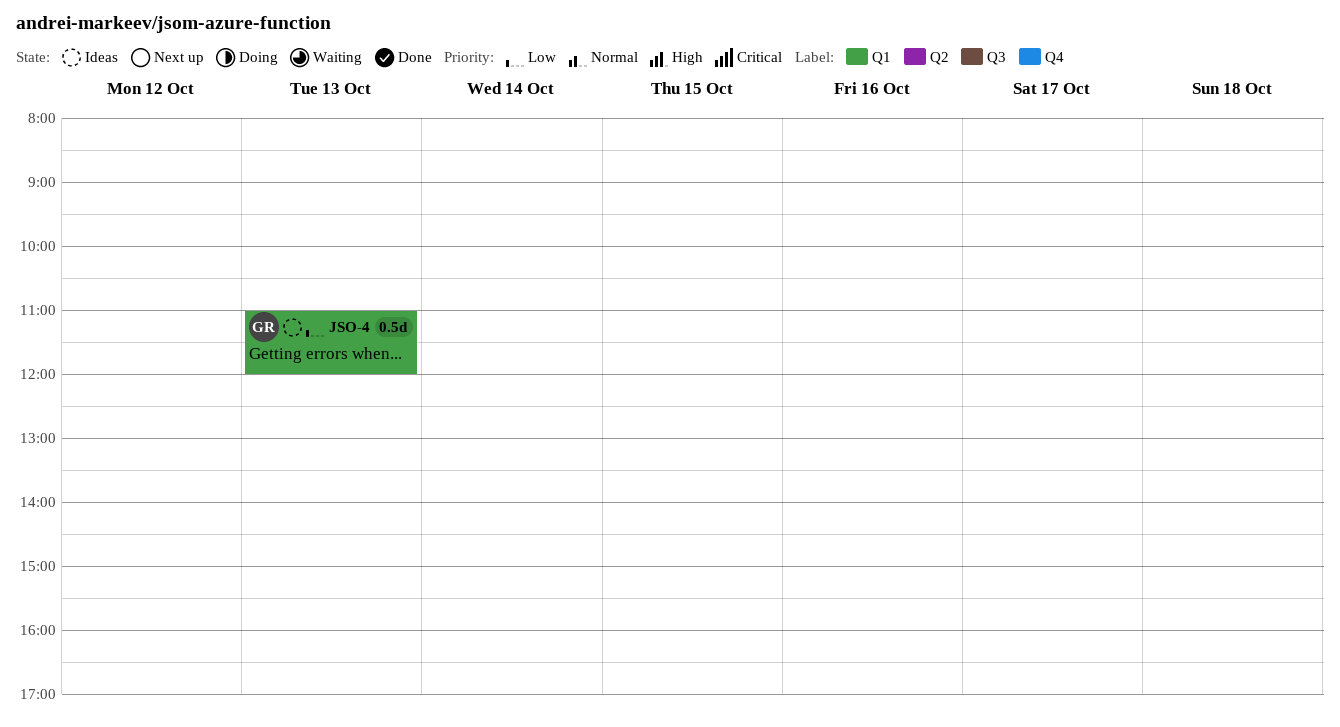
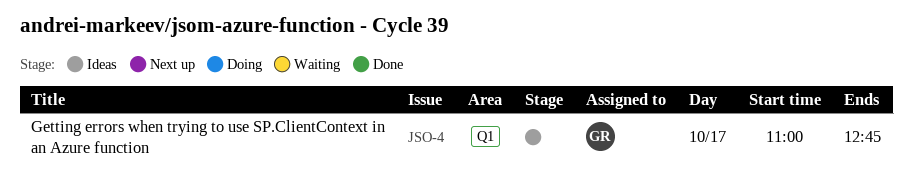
JSO-4, day: Oct 13 -> Oct 17
JSO-4, ends: 12:00 -> 12:45

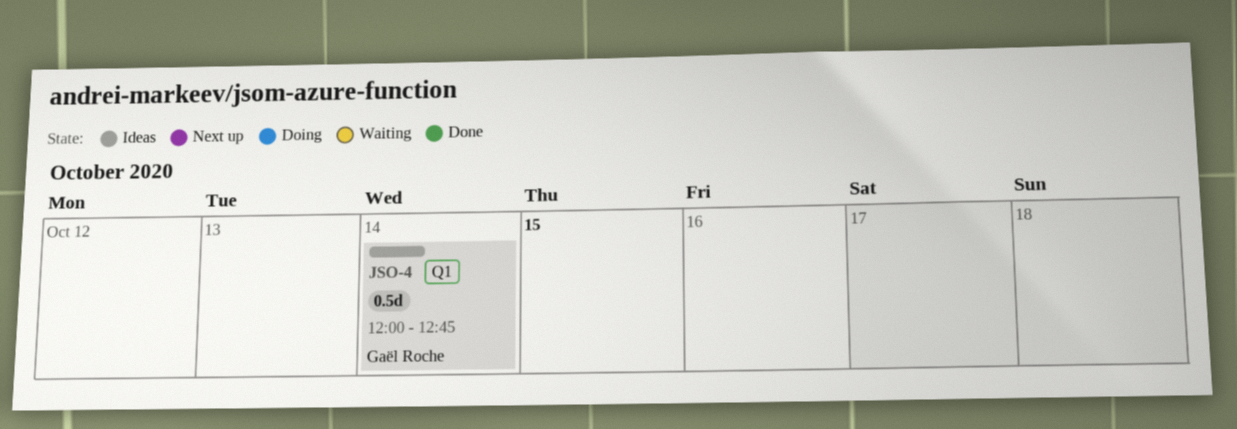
JSO-4, day: Oct 17 -> Oct 14
JSO-4, begins: 11:00 -> 12:00

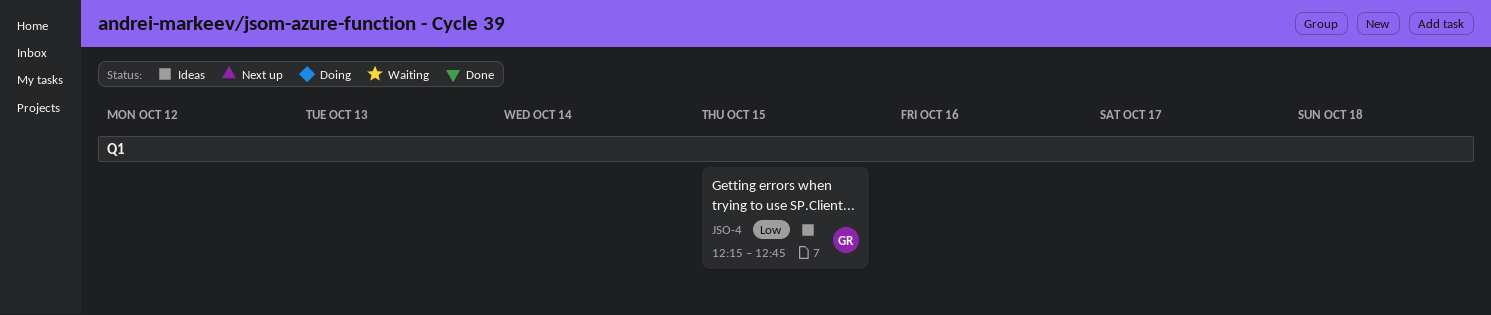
JSO-4, day: Oct 14 -> Oct 15
JSO-4, begins: 12:00 -> 12:15

